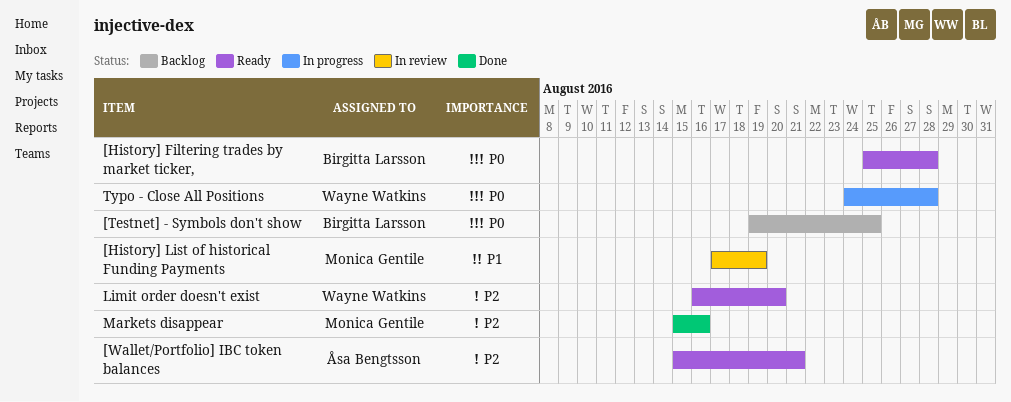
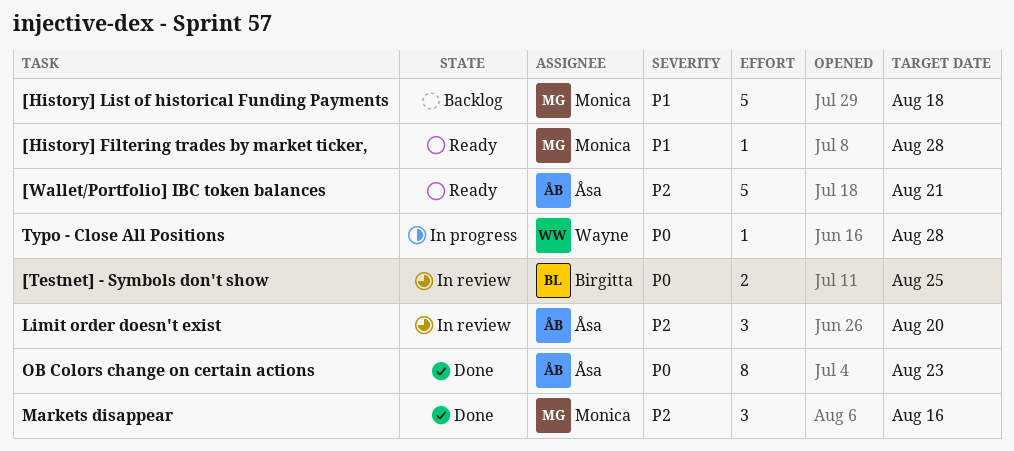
[History] Filtering trades by market ticker,, owner: Birgitta Larsson -> Monica Gentile
[History] Filtering trades by market ticker,, priority: P0 -> P1
[History] List of historical Funding Payments, status: In review -> Backlog
[History] List of historical Funding Payments, due: Aug 19 -> Aug 18
[Testnet] - Symbols don't show, status: Backlog -> In review
Limit order doesn't exist, status: Ready -> In review
Limit order doesn't exist, owner: Wayne Watkins -> Åsa Bengtsson
OB Colors change on certain actions: none -> present

